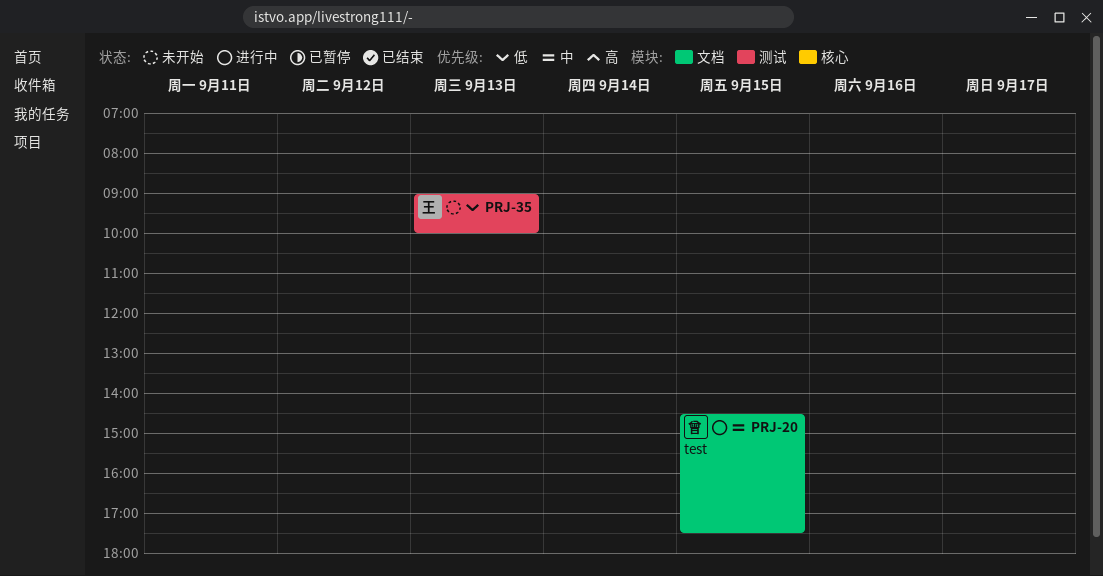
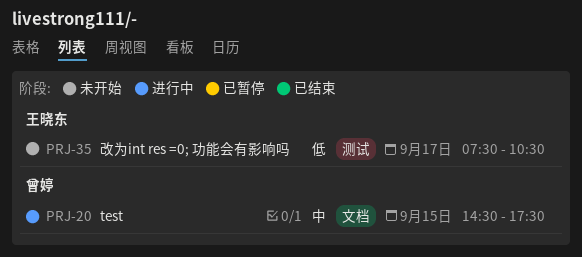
PRJ-35, day: Sep 13 -> Sep 17
PRJ-35, begins: 09:00 -> 07:30
PRJ-35, ends: 10:00 -> 10:30

